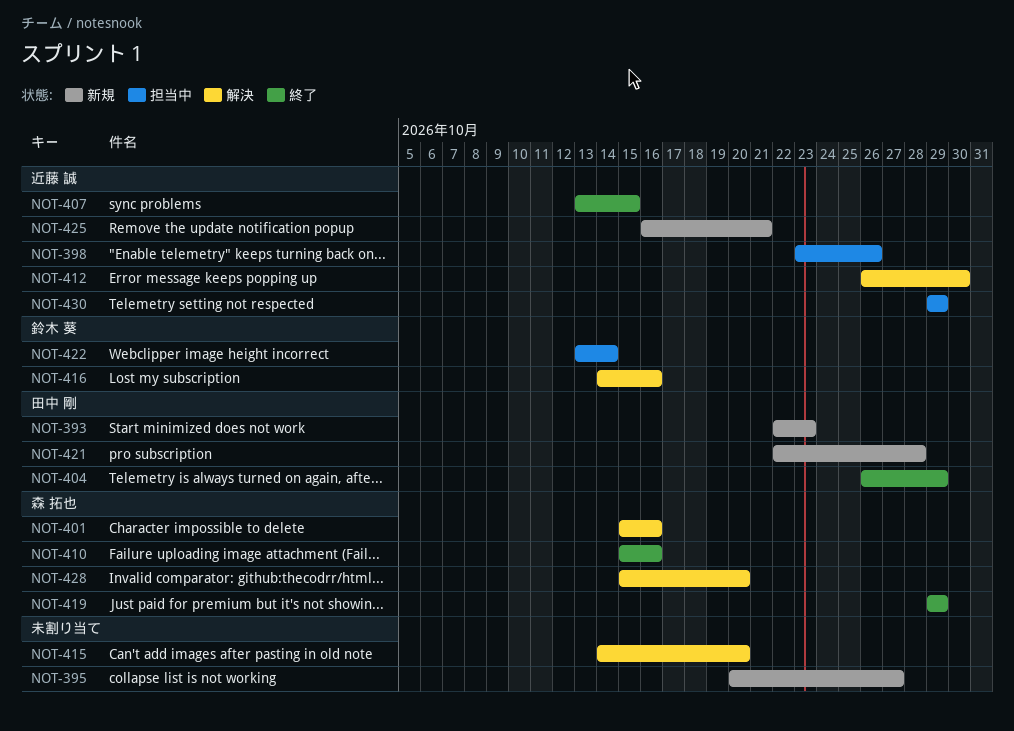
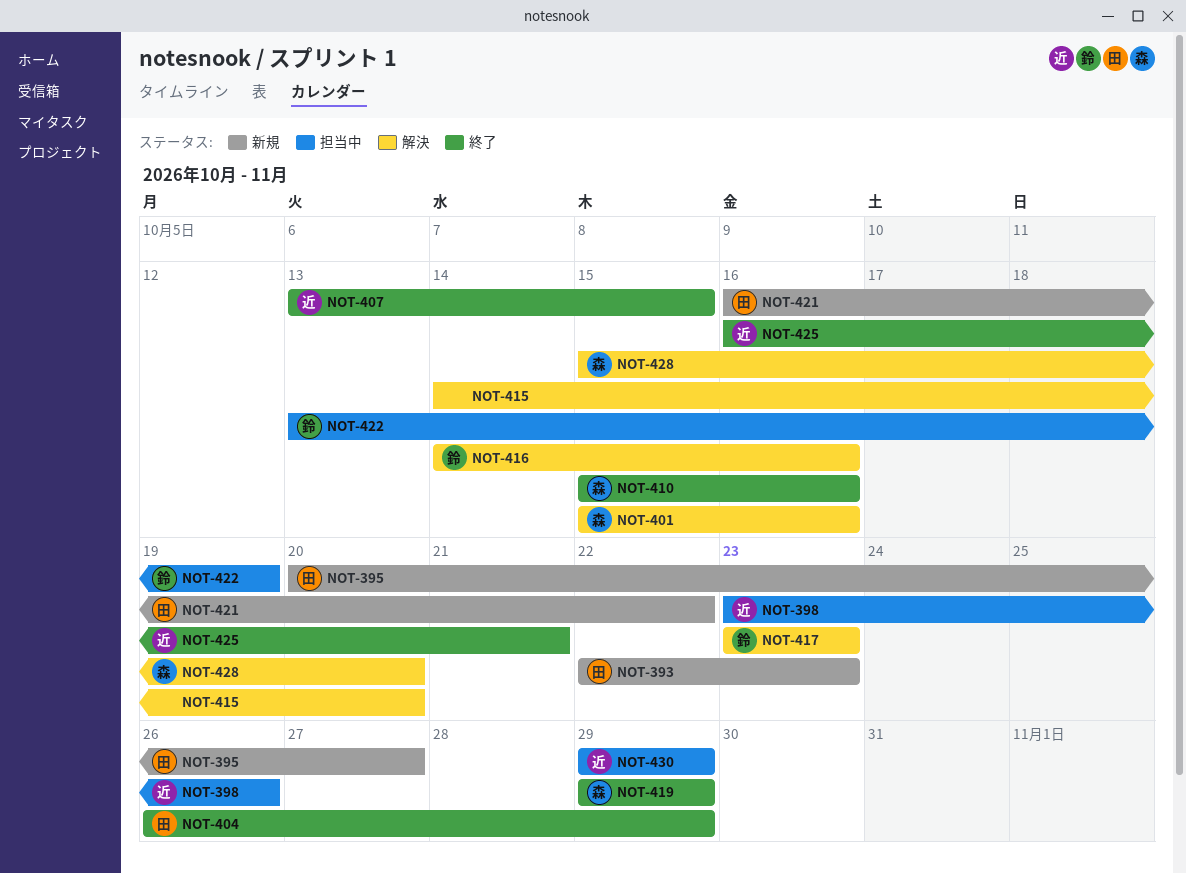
NOT-395, owner: none -> 田中 剛
NOT-412: present -> none
NOT-417: none -> present
NOT-421, start: Oct 22 -> Oct 16
NOT-421, due: Oct 28 -> Oct 22
NOT-422, due: Oct 14 -> Oct 19
NOT-425, status: 新規 -> 終了

